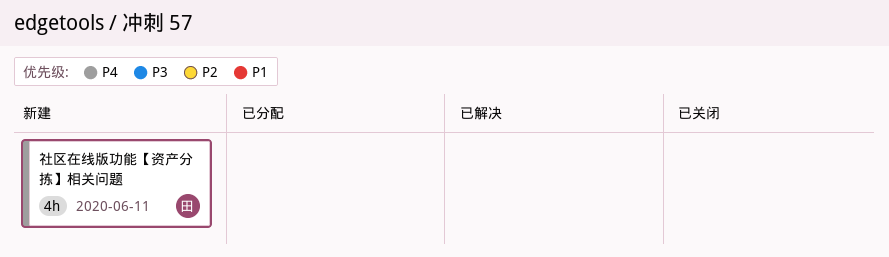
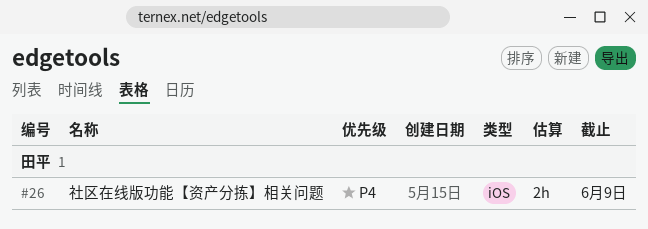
社区在线版功能【资产分拣】相关问题, estimate: 4h -> 2h
社区在线版功能【资产分拣】相关问题, due: Jun 11 -> Jun 9

